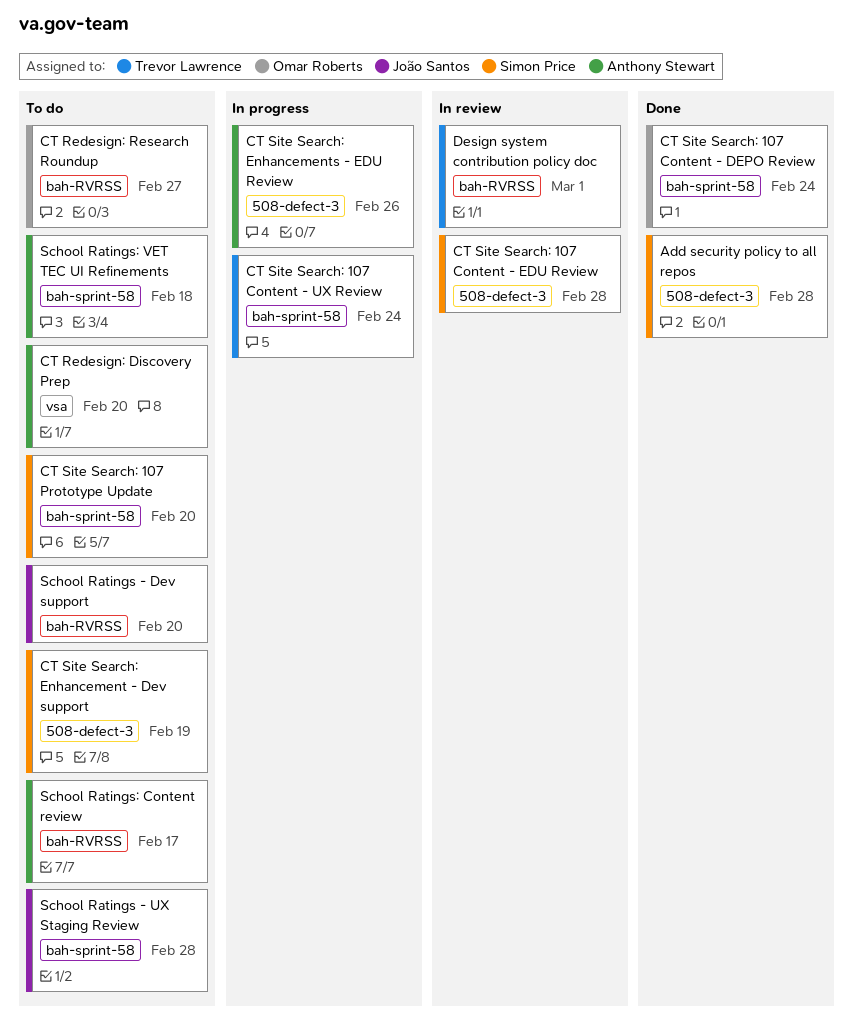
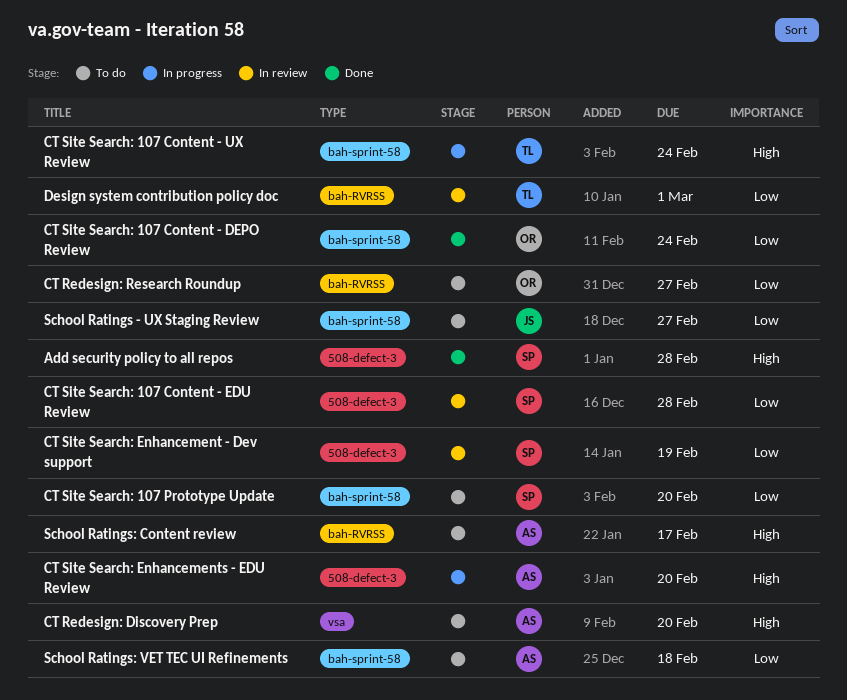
CT Site Search: Enhancement - Dev support, status: To do -> In review
CT Site Search: Enhancements - EDU Review, due: Feb 26 -> Feb 20
School Ratings - Dev support: present -> none
School Ratings - UX Staging Review, due: Feb 28 -> Feb 27

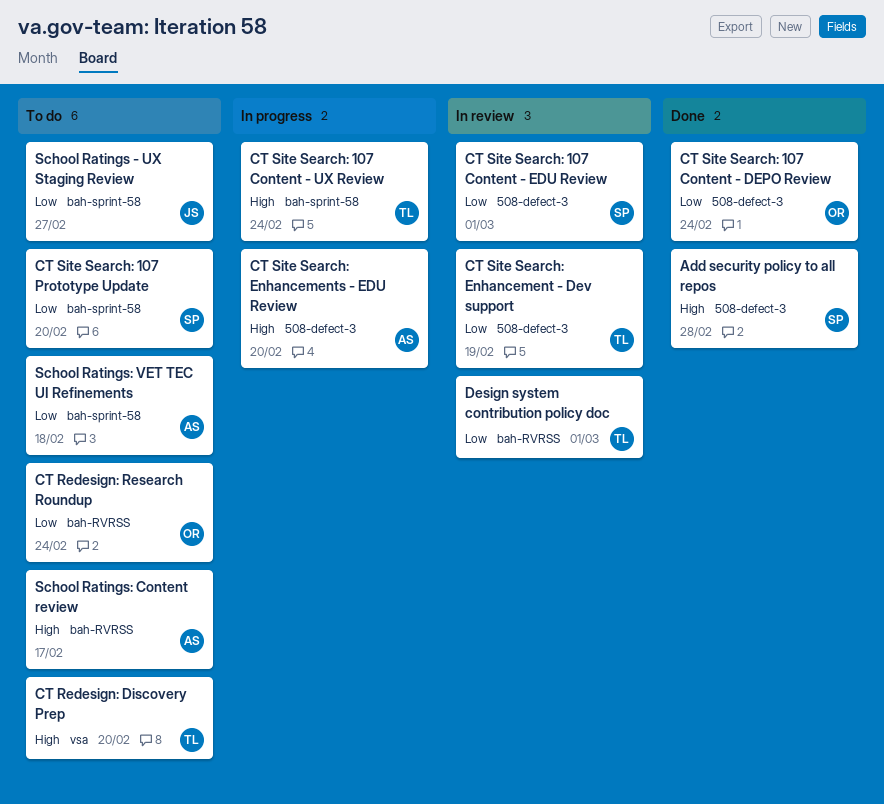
CT Redesign: Discovery Prep, owner: AS -> TL
CT Redesign: Research Roundup, due: Feb 27 -> Feb 24
CT Site Search: 107 Content - DEPO Review, label: bah-sprint-58 -> 508-defect-3
CT Site Search: 107 Content - EDU Review, due: Feb 28 -> Mar 1
CT Site Search: Enhancement - Dev support, owner: SP -> TL

